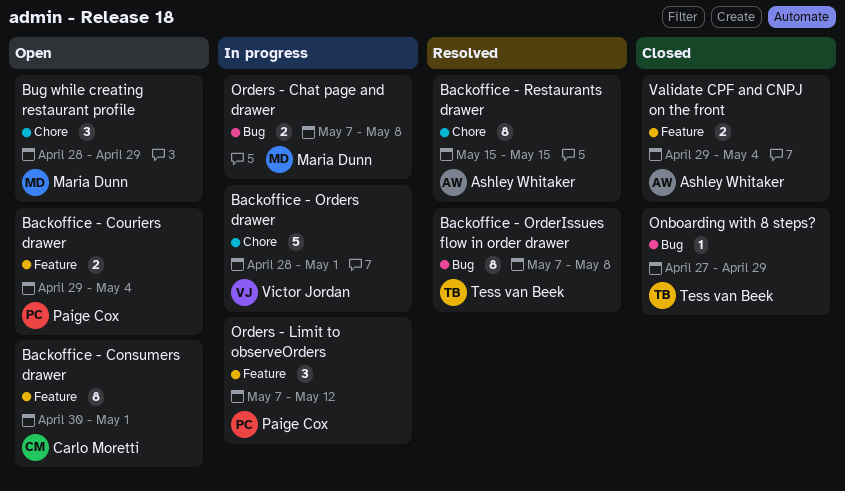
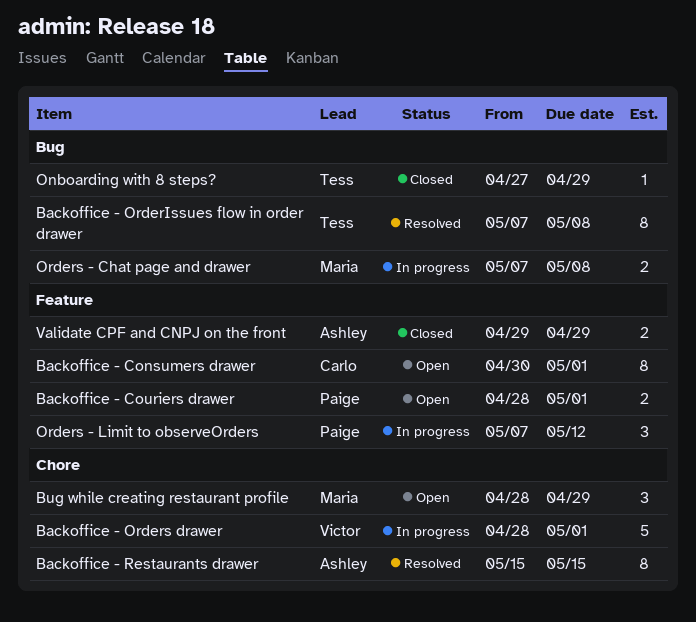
Backoffice - Couriers drawer, start: Apr 29 -> Apr 28
Backoffice - Couriers drawer, due: May 4 -> May 1
Validate CPF and CNPJ on the front, due: May 4 -> Apr 29

